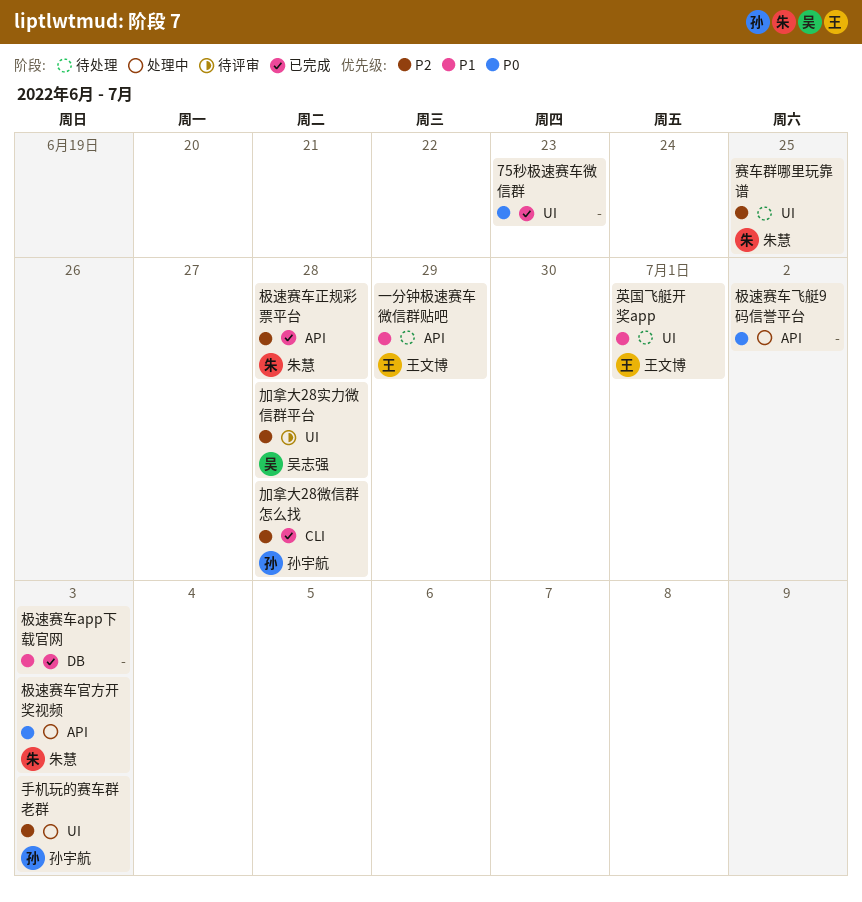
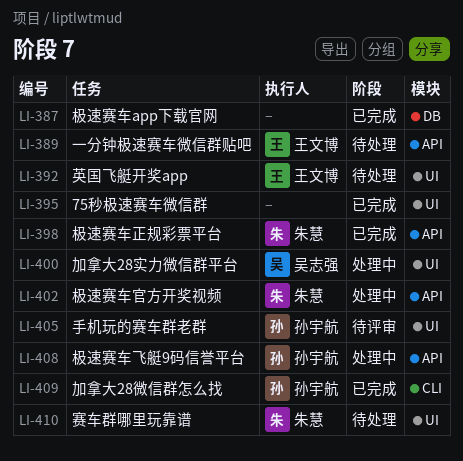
加拿大28实力微信群平台, status: 待评审 -> 处理中
手机玩的赛车群老群, status: 处理中 -> 待评审
极速赛车飞艇9码信誉平台, owner: none -> 孙宇航

